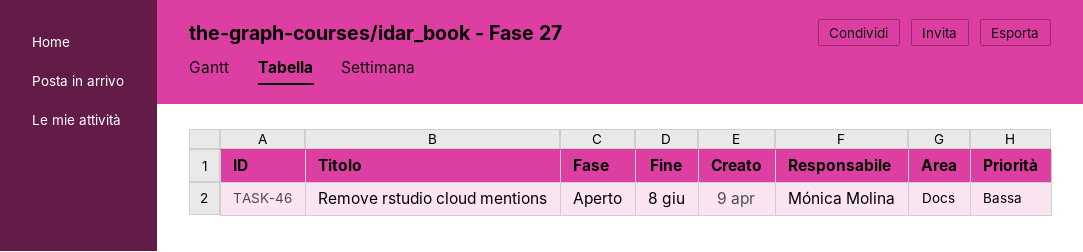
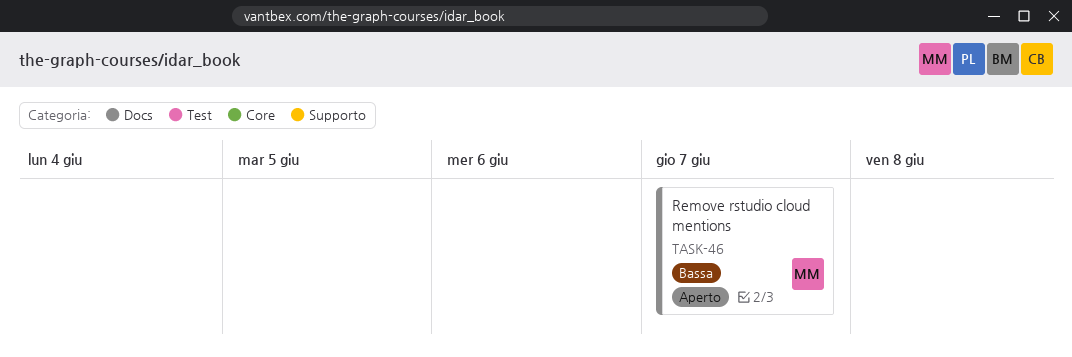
TASK-46, due: Jun 8 -> Jun 7

